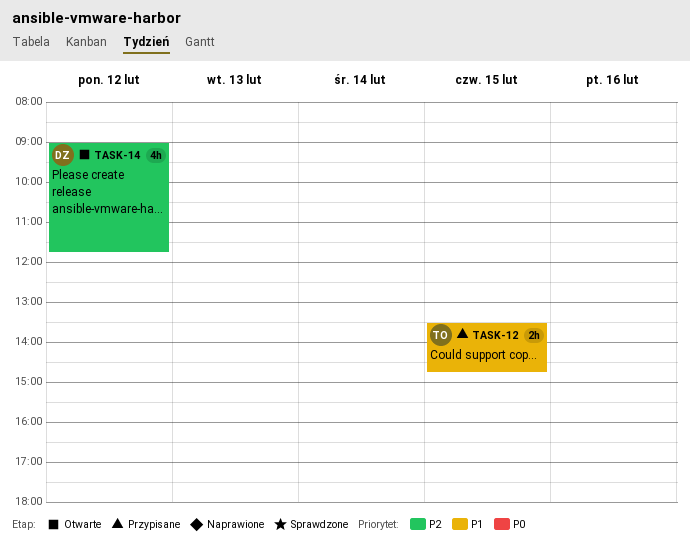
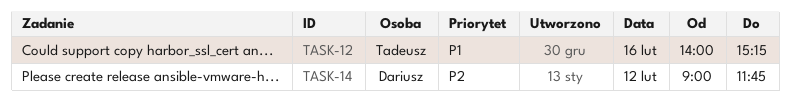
TASK-12, day: Feb 15 -> Feb 16
TASK-12, begins: 13:30 -> 14:00
TASK-12, ends: 14:45 -> 15:15

